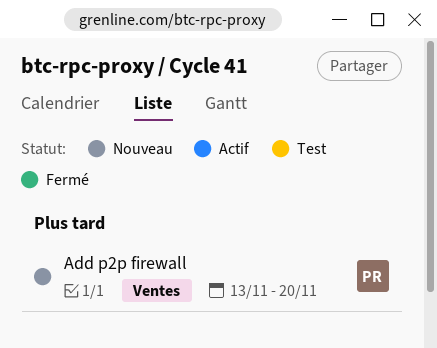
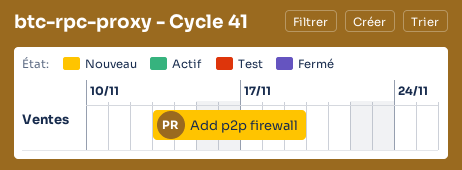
Add p2p firewall, due: Nov 20 -> Nov 19

